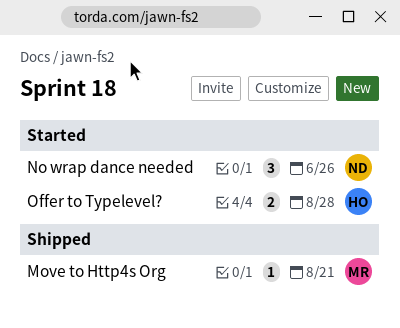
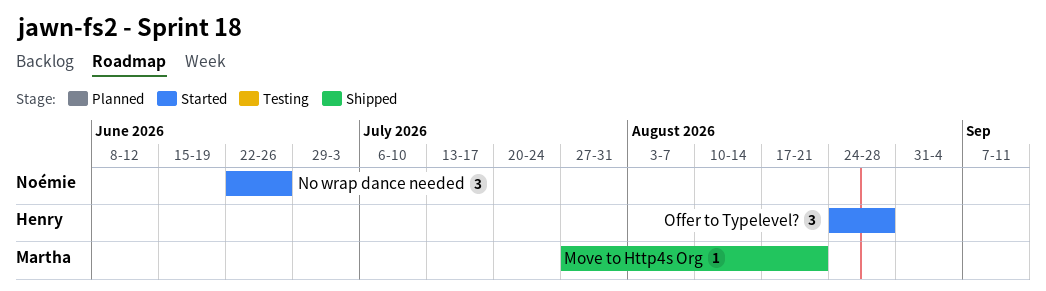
Offer to Typelevel?, estimate: 2 -> 3

